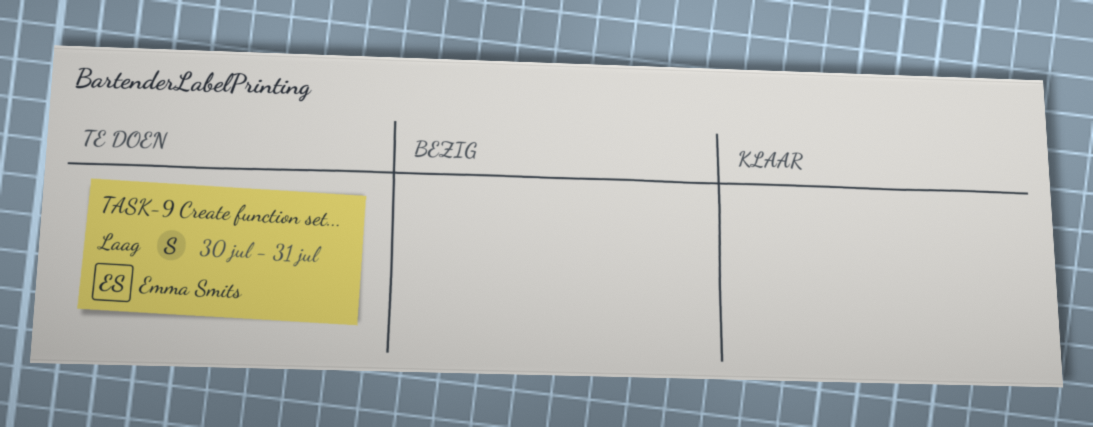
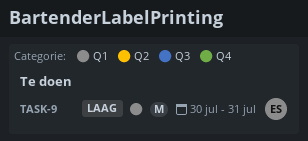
TASK-9, estimate: S -> M

